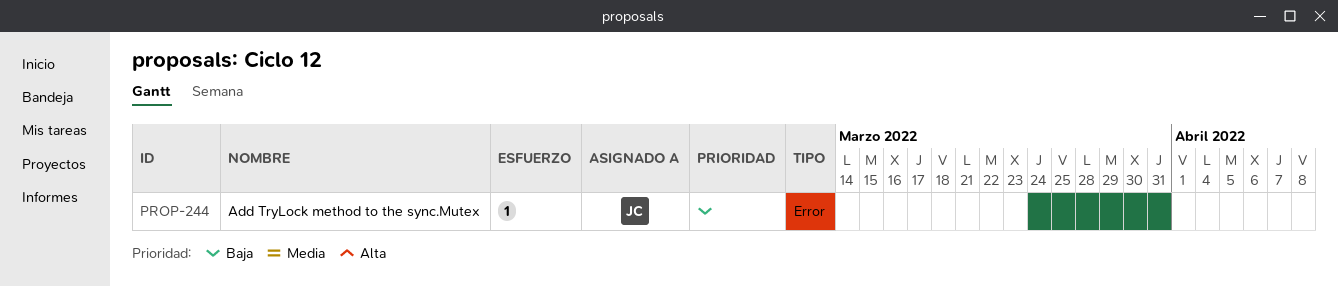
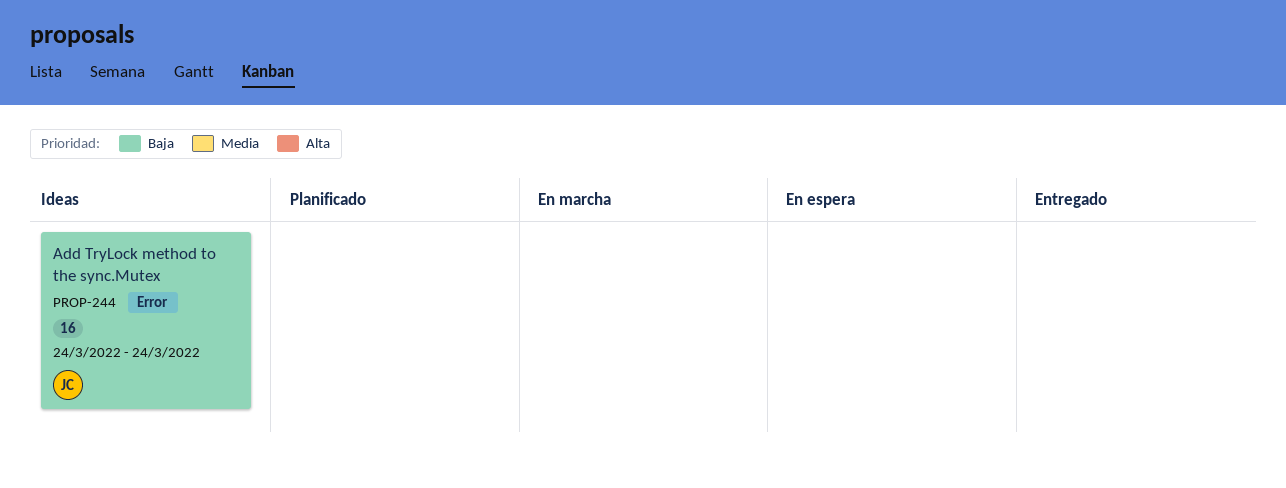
PROP-244, estimate: 1 -> 16
PROP-244, due: Mar 31 -> Mar 24

